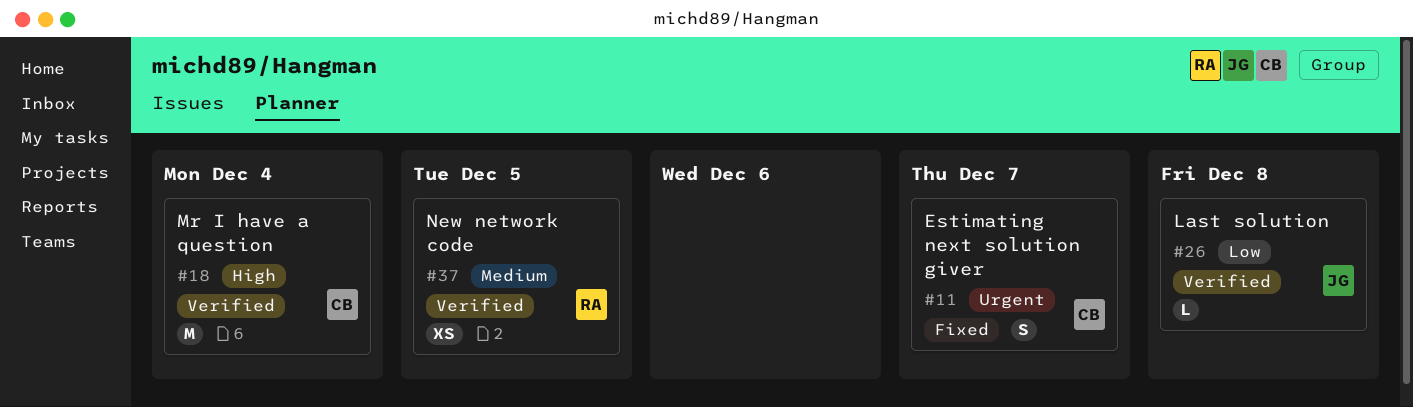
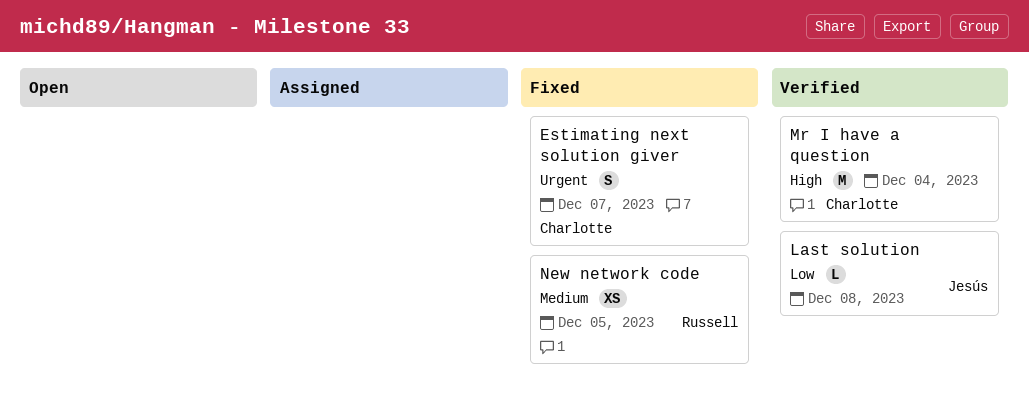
New network code, status: Verified -> Fixed

